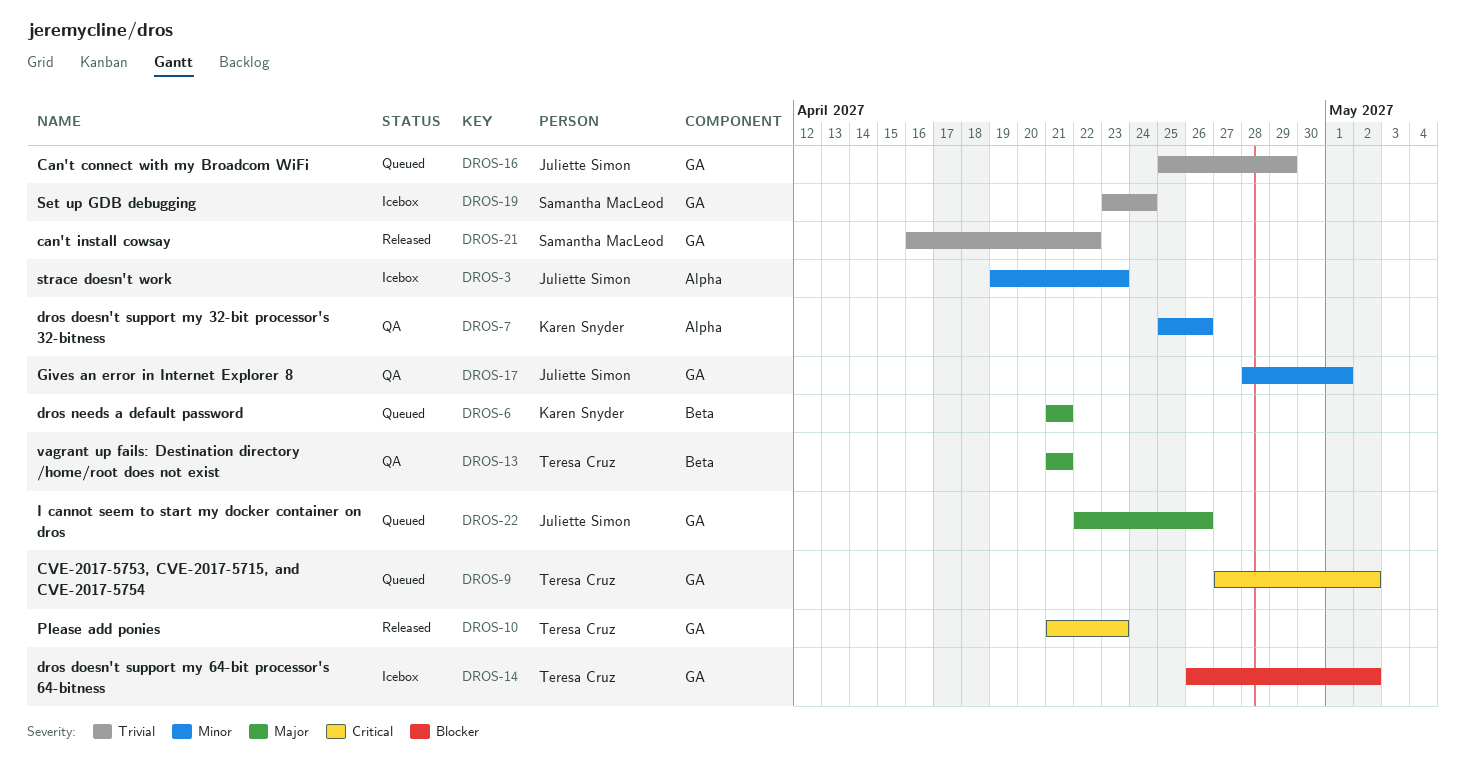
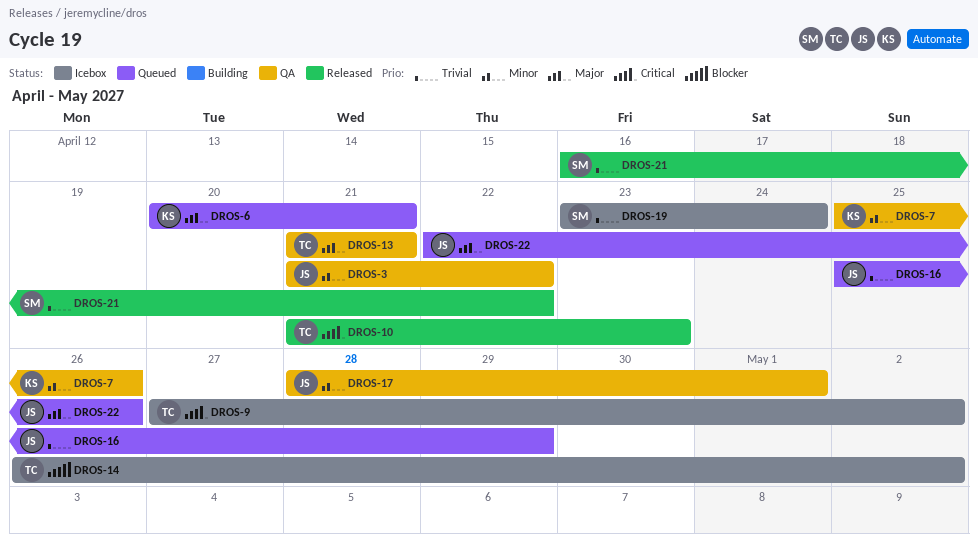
DROS-3, status: Icebox -> QA
DROS-3, start: Apr 19 -> Apr 21
DROS-3, due: Apr 23 -> Apr 22
DROS-6, start: Apr 21 -> Apr 20
DROS-9, status: Queued -> Icebox

